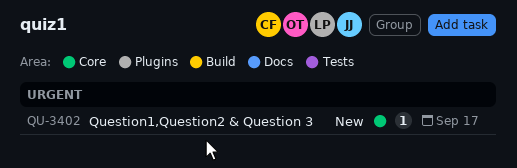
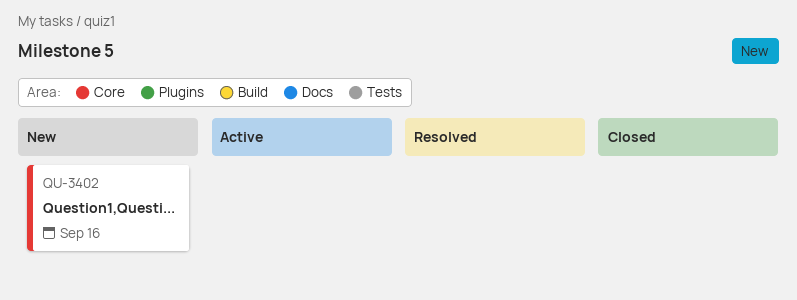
QU-3402, due: Sep 17 -> Sep 16

